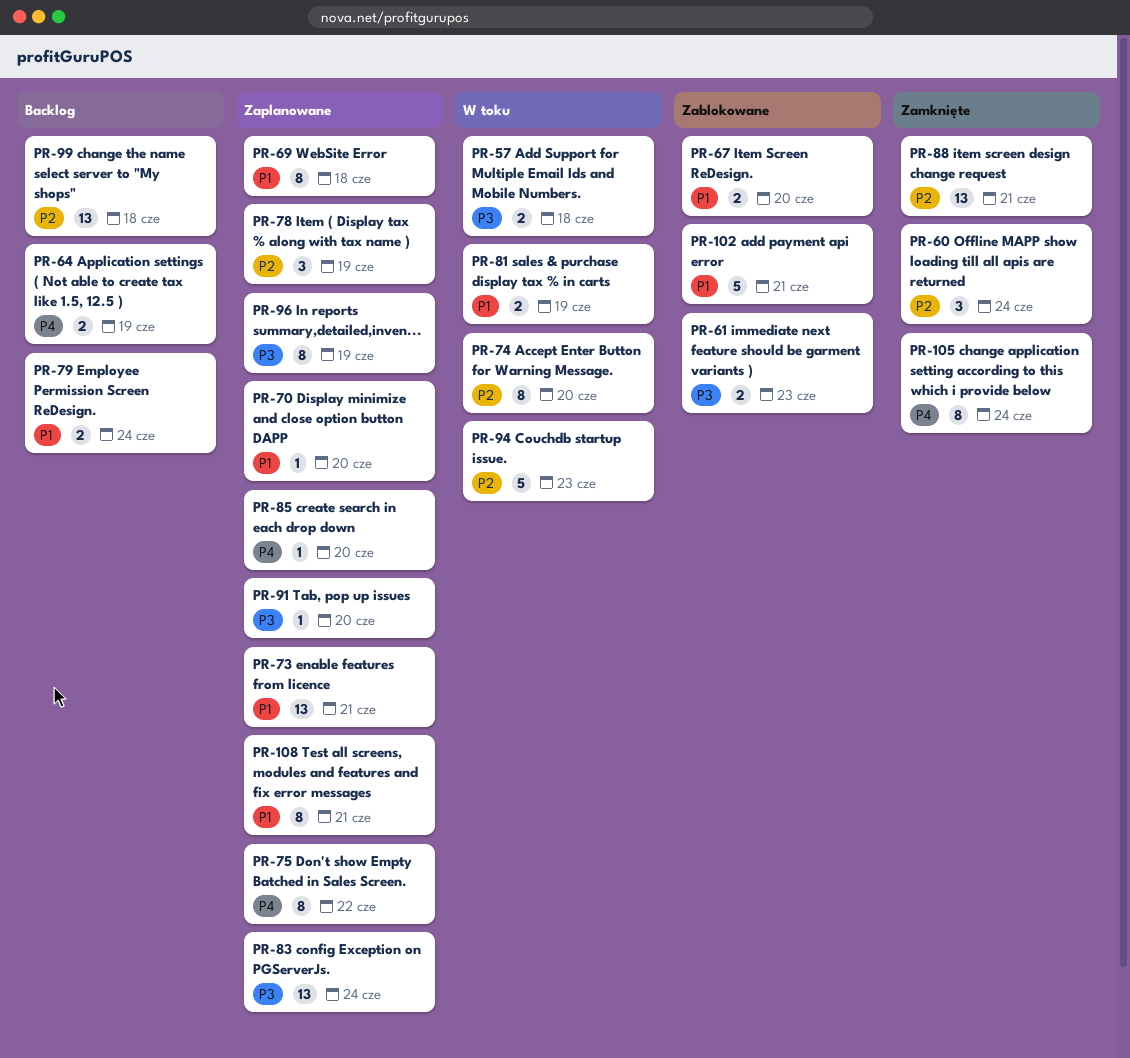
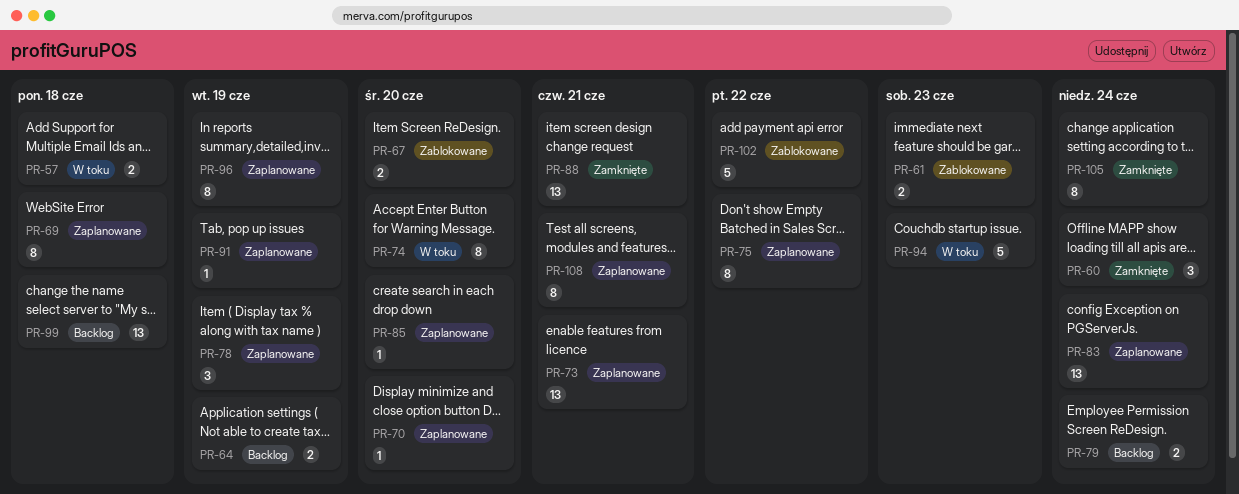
PR-81: present -> none
PR-91, due: Jun 20 -> Jun 19
PR-102, due: Jun 21 -> Jun 22

